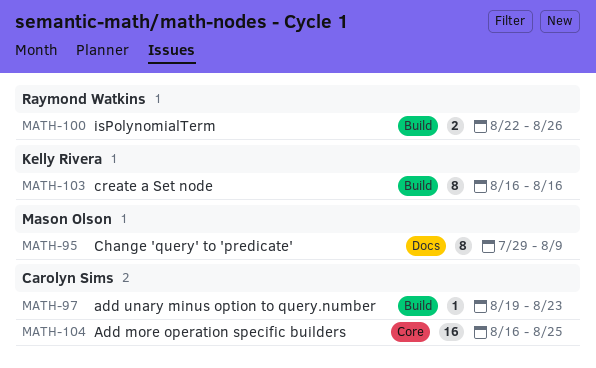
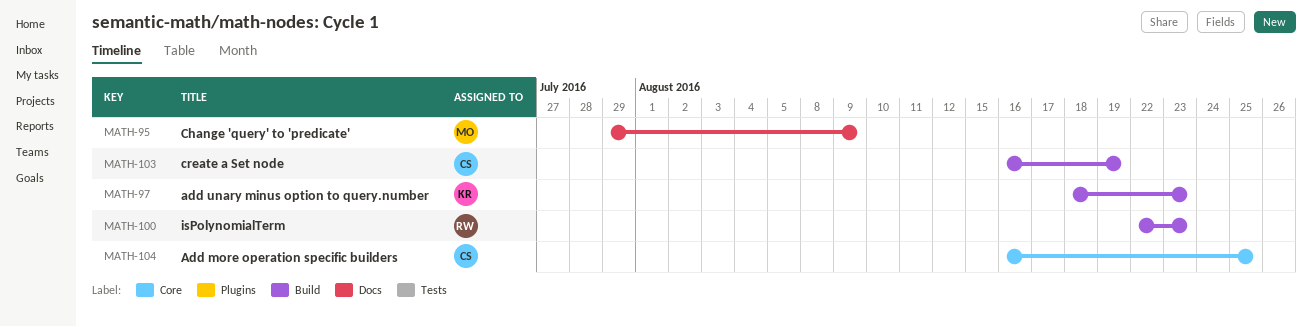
MATH-97, owner: Carolyn Sims -> Kelly Rivera
MATH-97, start: Aug 19 -> Aug 18
MATH-100, due: Aug 26 -> Aug 23
MATH-103, owner: Kelly Rivera -> Carolyn Sims
MATH-103, due: Aug 16 -> Aug 19

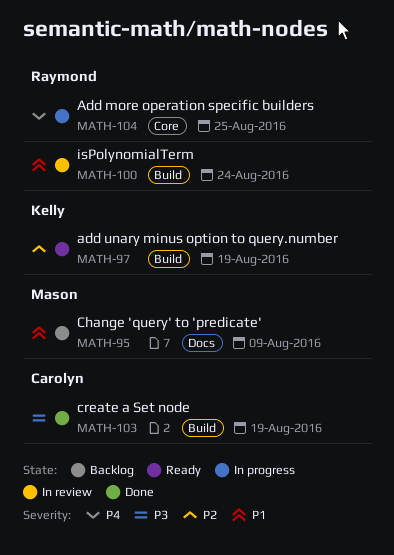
MATH-97, due: Aug 23 -> Aug 19
MATH-100, due: Aug 23 -> Aug 24
MATH-104, owner: Carolyn -> Raymond

